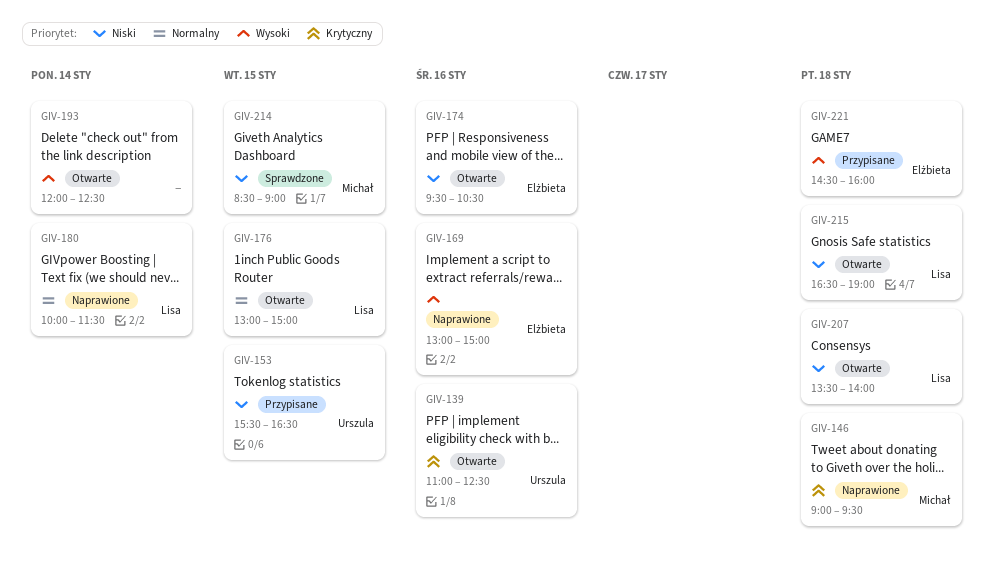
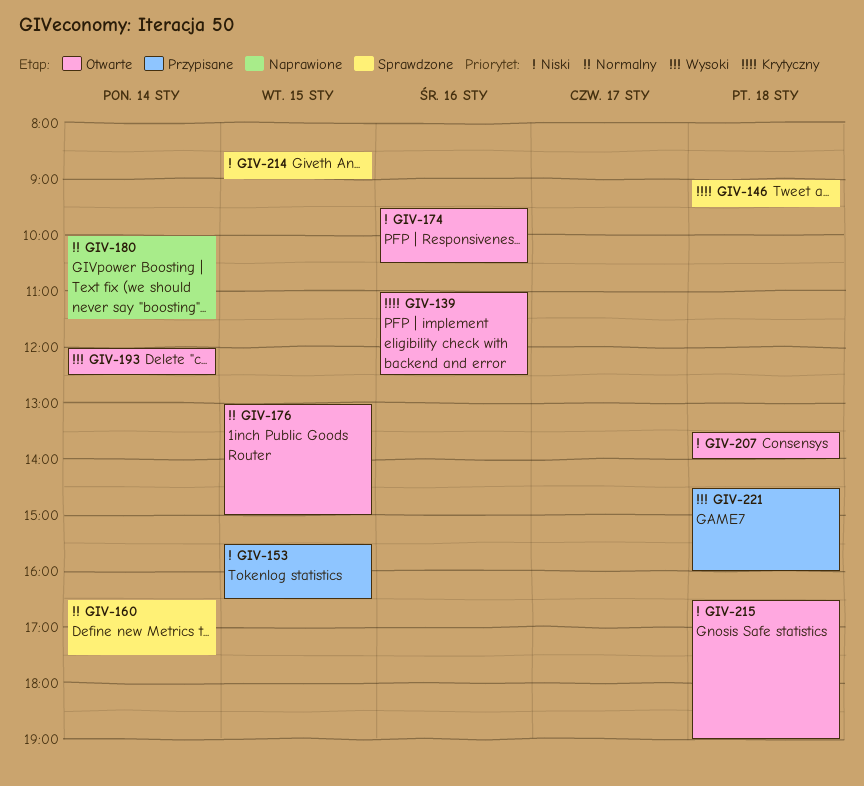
GIV-146, status: Naprawione -> Sprawdzone
GIV-160: none -> present
GIV-169: present -> none

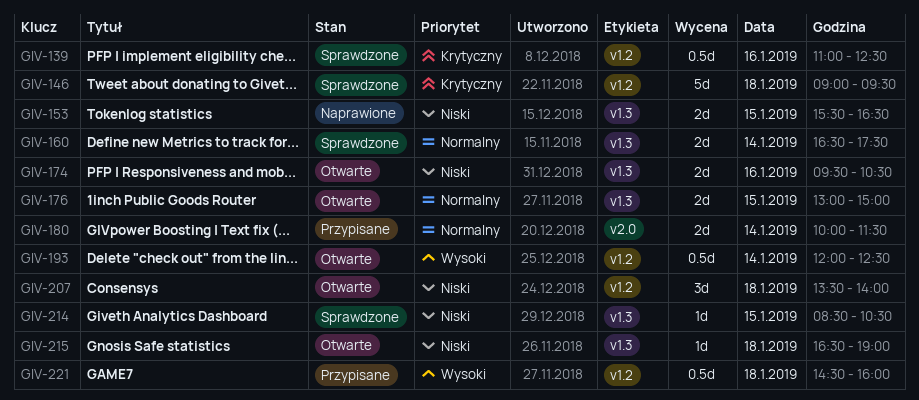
GIV-139, status: Otwarte -> Sprawdzone
GIV-153, status: Przypisane -> Naprawione
GIV-180, status: Naprawione -> Przypisane
GIV-214, ends: 09:00 -> 10:30

